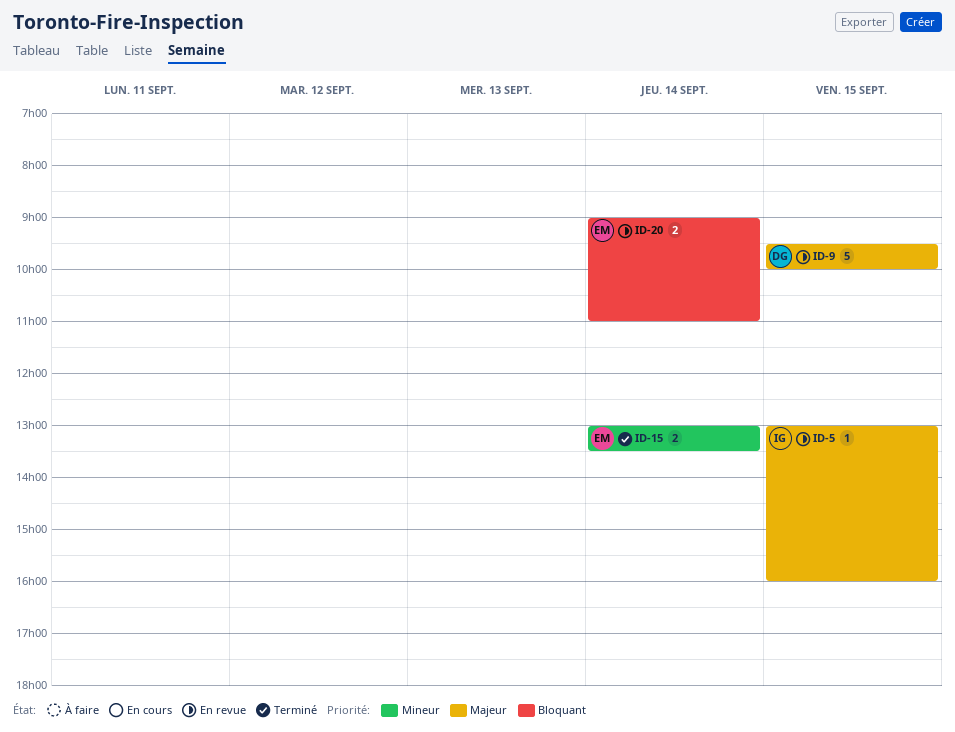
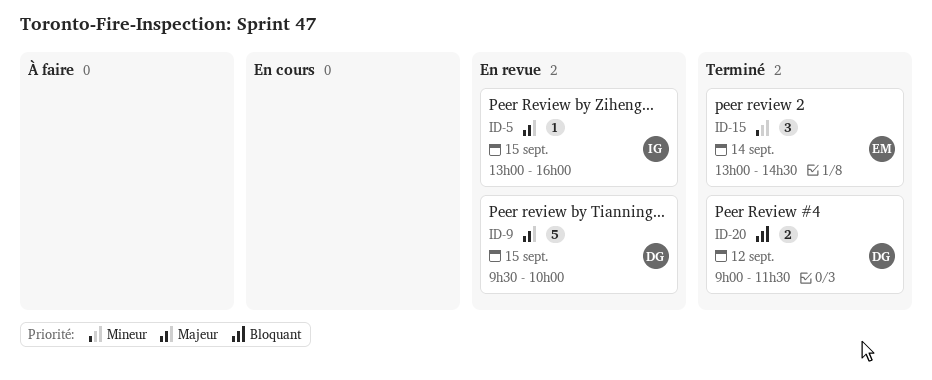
ID-15, estimate: 2 -> 3
ID-15, ends: 13:30 -> 14:30
ID-20, status: En revue -> Terminé
ID-20, owner: EM -> DG
ID-20, day: Sep 14 -> Sep 12
ID-20, ends: 11:00 -> 11:30

